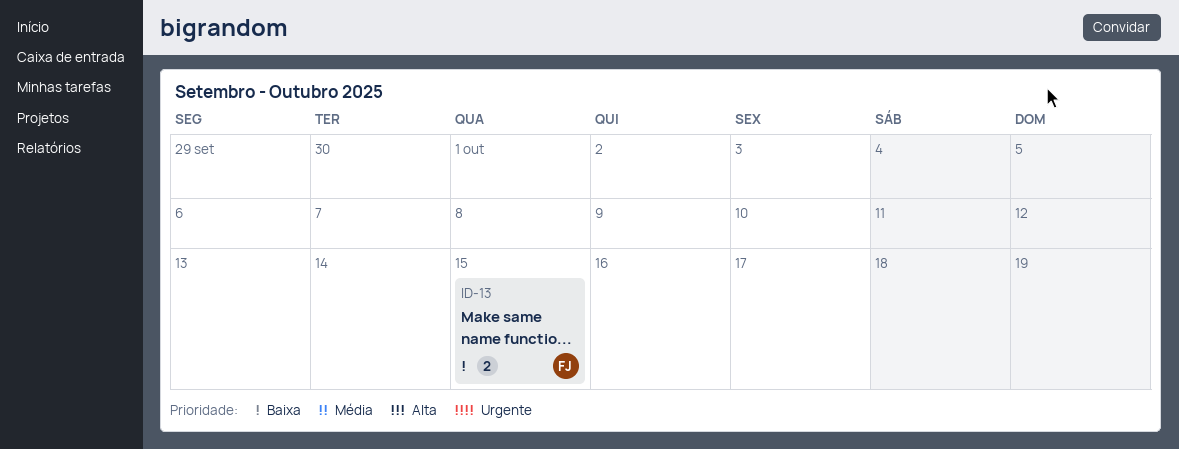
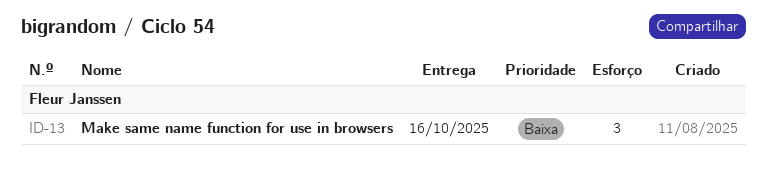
ID-13, estimate: 2 -> 3
ID-13, due: Oct 15 -> Oct 16

